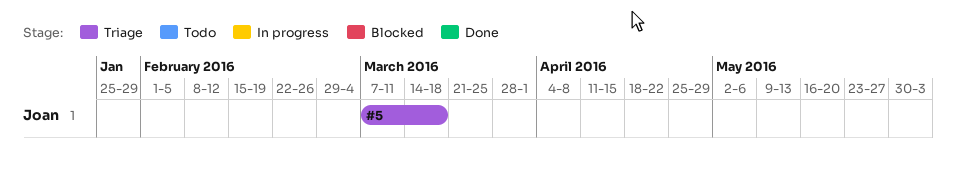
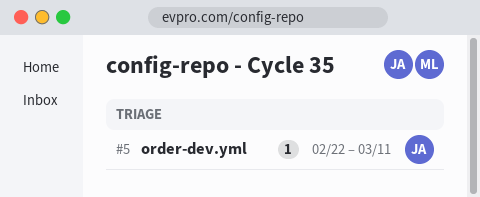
#5, start: Mar 7 -> Feb 22
#5, due: Mar 18 -> Mar 11

